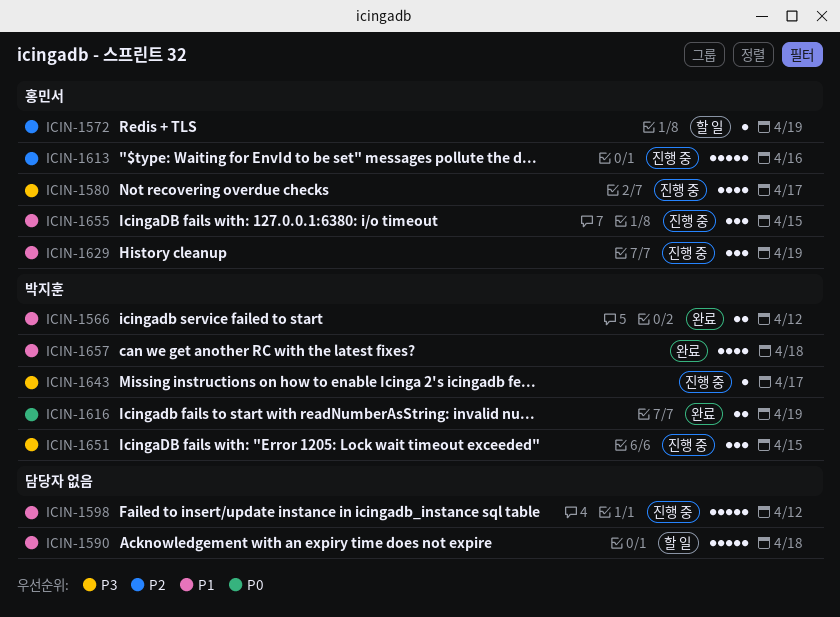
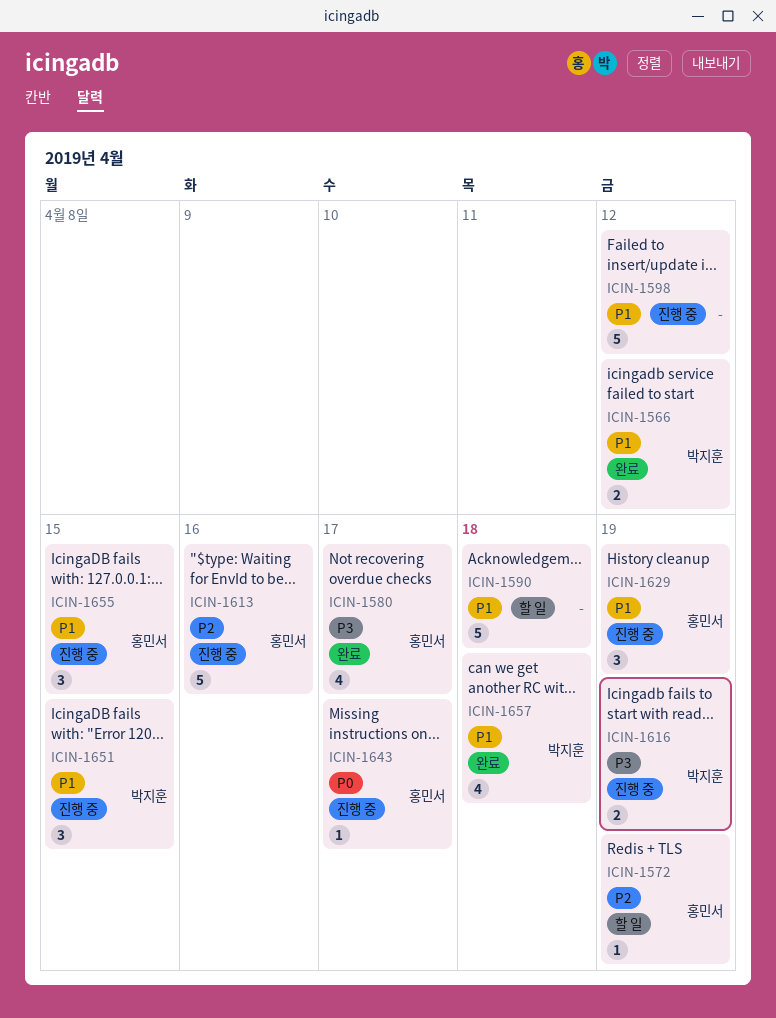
ICIN-1580, status: 진행 중 -> 완료
ICIN-1616, status: 완료 -> 진행 중
ICIN-1616, priority: P0 -> P3
ICIN-1643, owner: 박지훈 -> 홍민서
ICIN-1643, priority: P3 -> P0
ICIN-1651, priority: P3 -> P1

